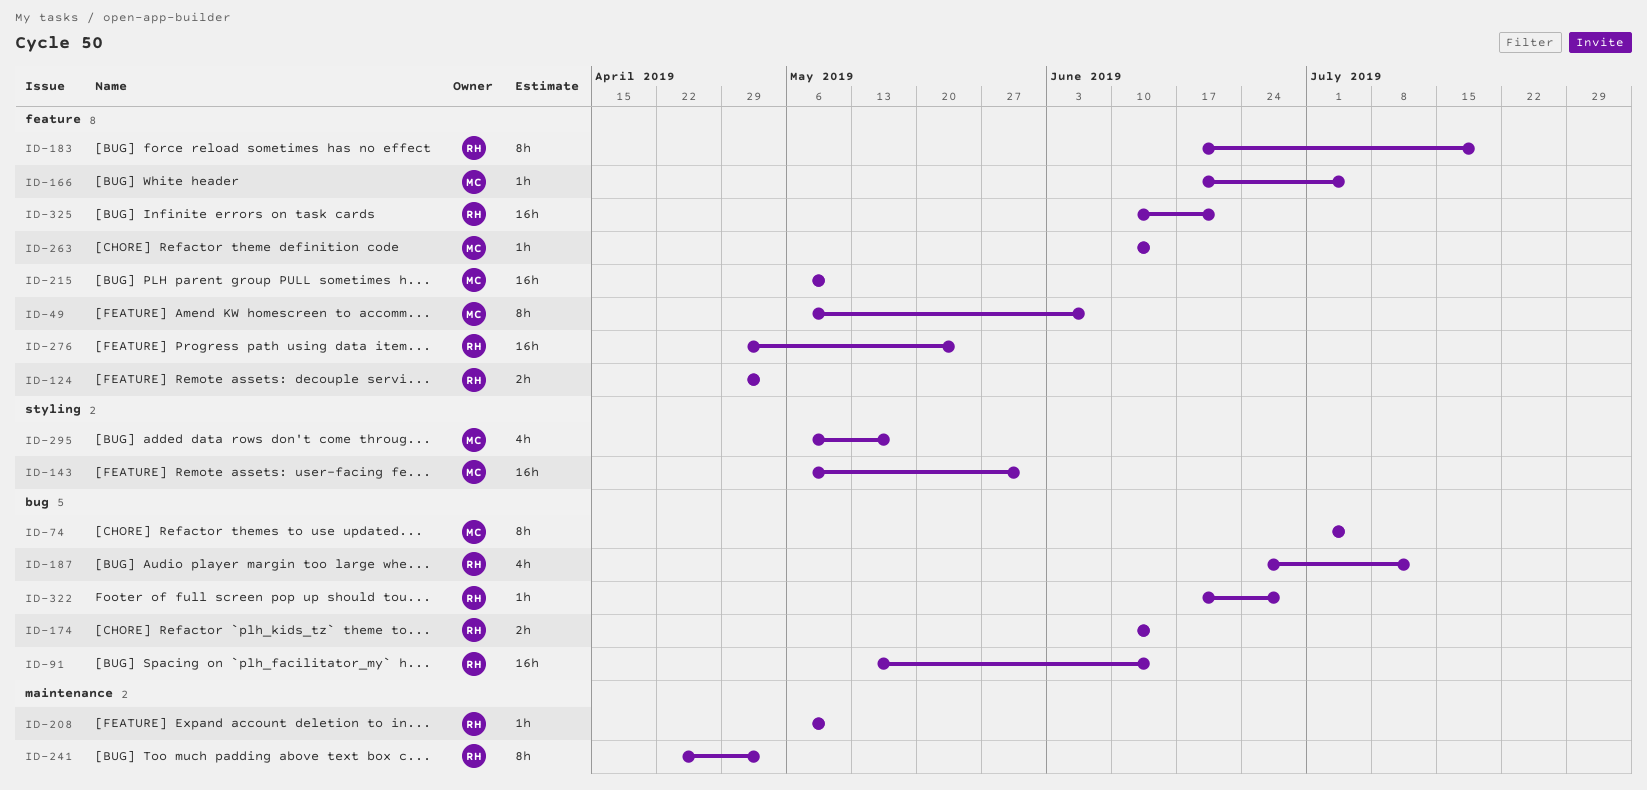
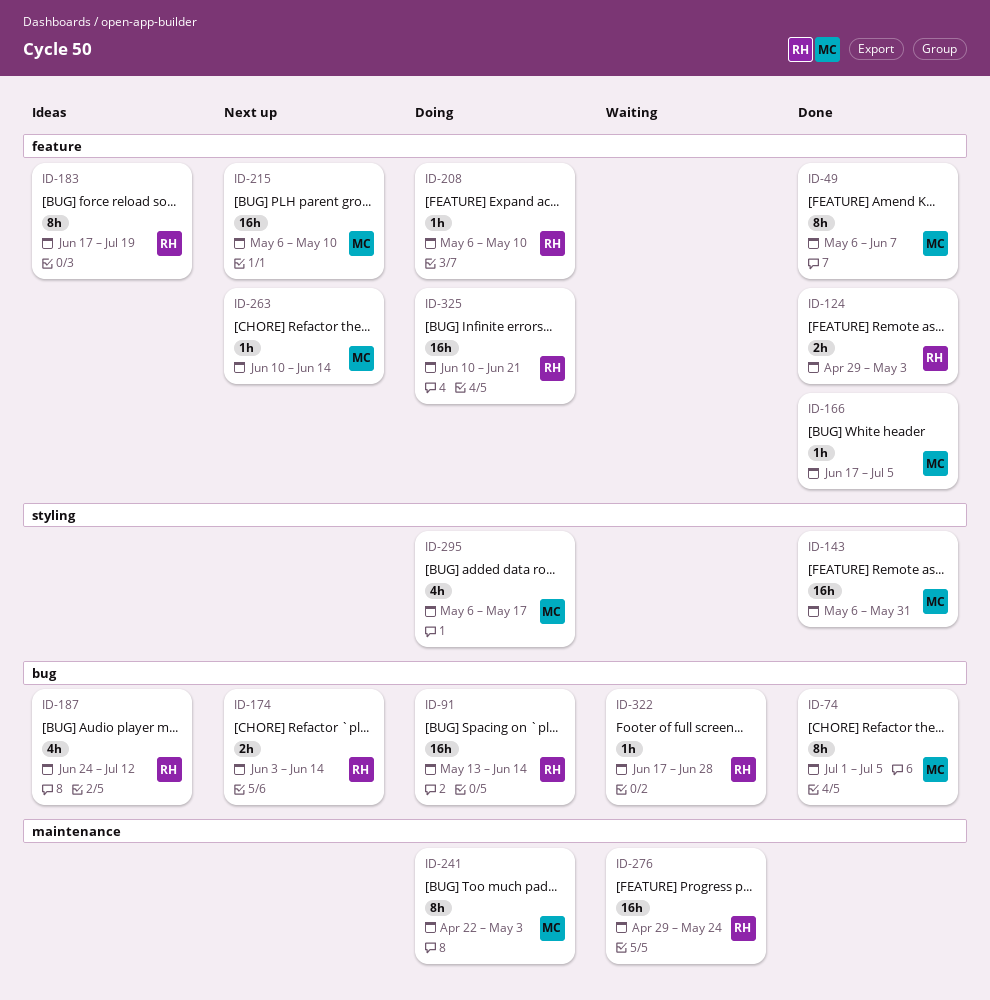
ID-174, start: Jun 10 -> Jun 3
ID-208, label: maintenance -> feature
ID-241, owner: RH -> MC
ID-276, label: feature -> maintenance

